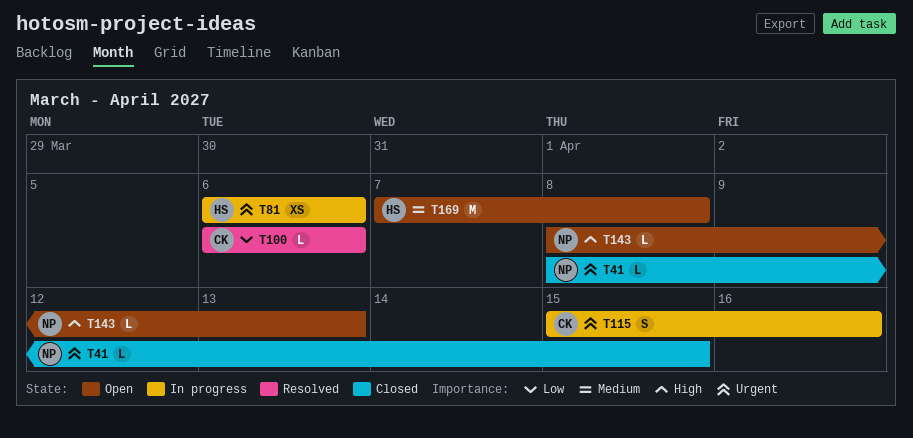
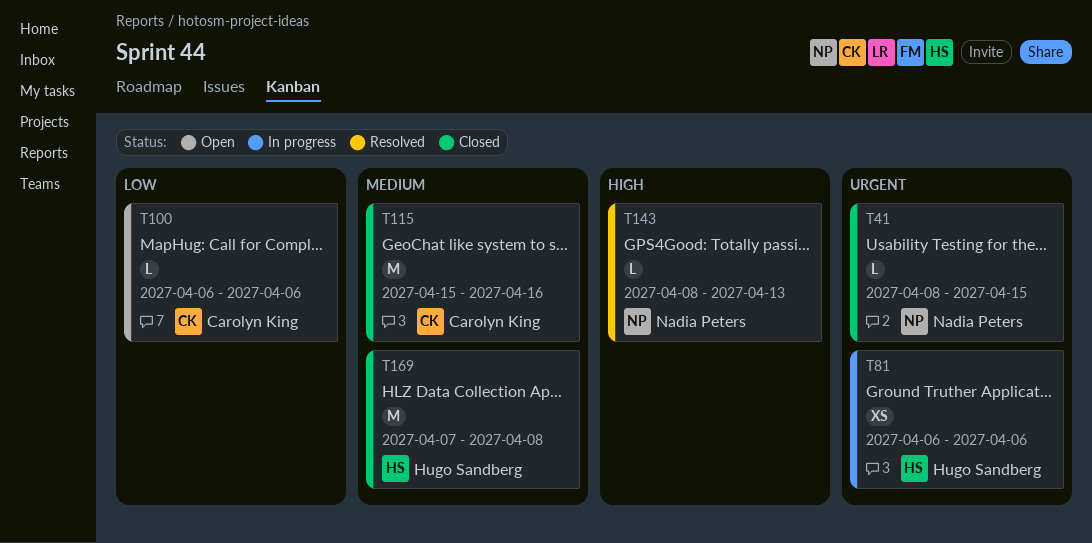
T100, status: Resolved -> Open
T115, status: In progress -> Closed
T115, priority: Urgent -> Medium
T115, estimate: S -> M
T143, status: Open -> Resolved
T169, status: Open -> Closed

